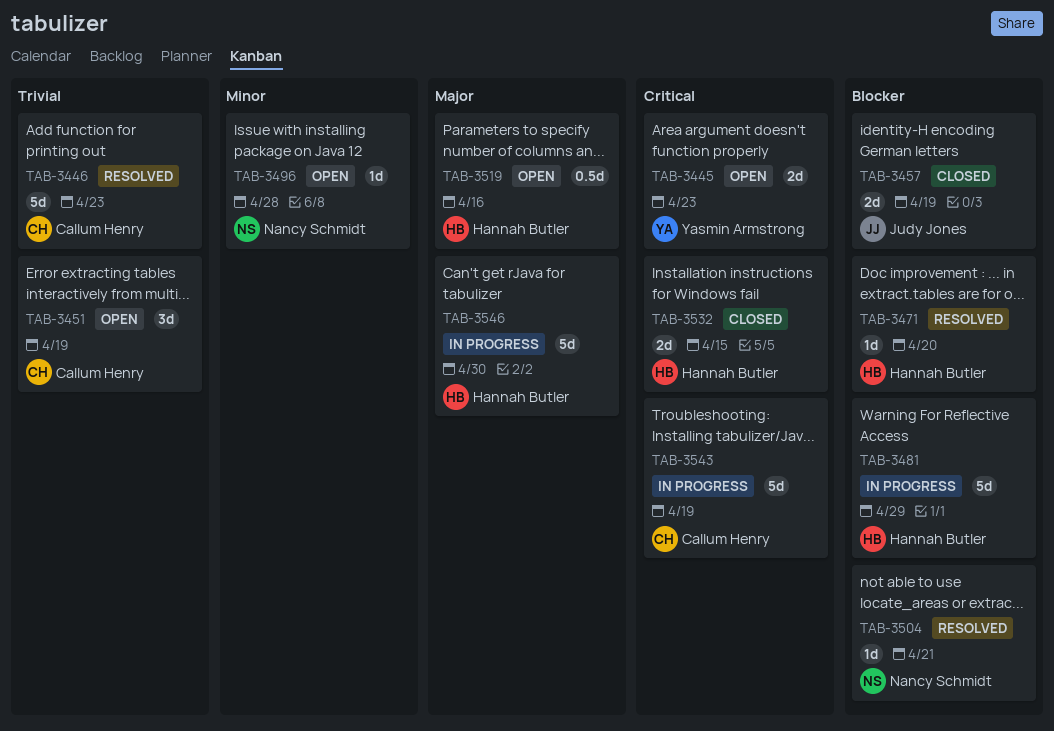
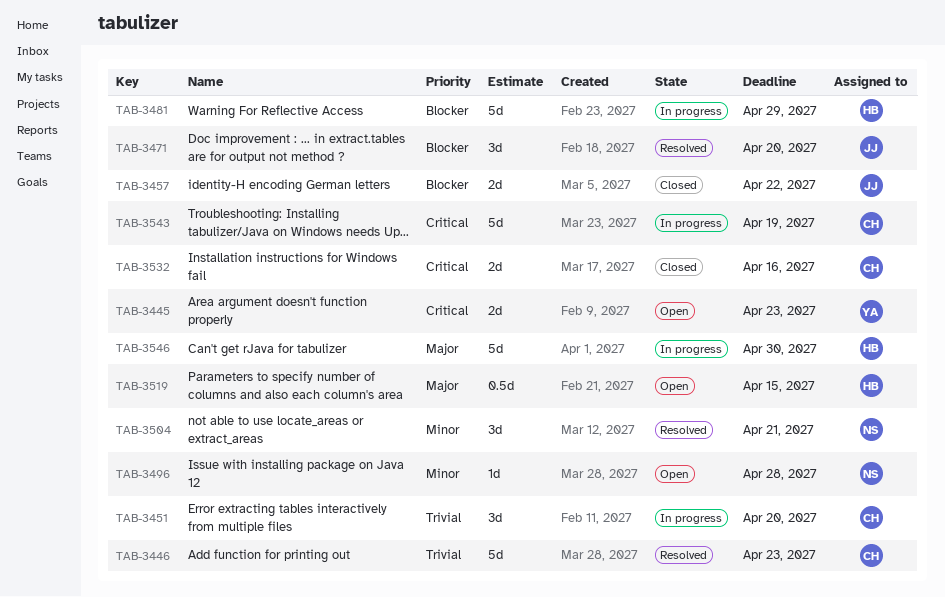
TAB-3451, status: Open -> In progress
TAB-3451, due: Apr 19 -> Apr 20
TAB-3457, due: Apr 19 -> Apr 22
TAB-3471, owner: Hannah Butler -> Judy Jones
TAB-3471, estimate: 1d -> 3d
TAB-3504, priority: Blocker -> Minor
TAB-3504, estimate: 1d -> 3d
TAB-3519, due: Apr 16 -> Apr 15
TAB-3532, owner: Hannah Butler -> Callum Henry
TAB-3532, due: Apr 15 -> Apr 16

